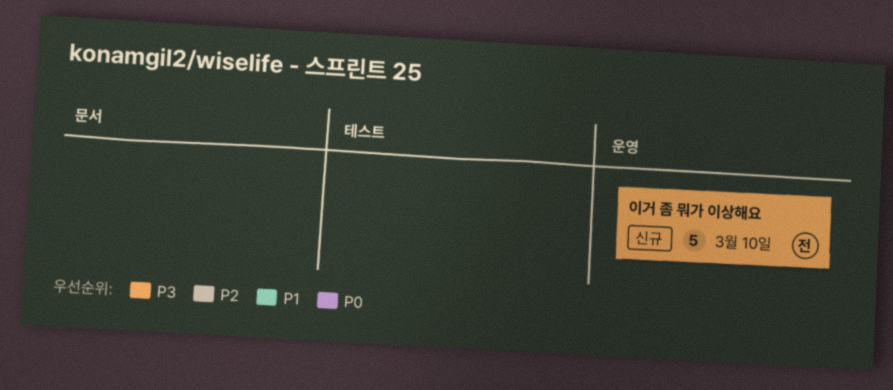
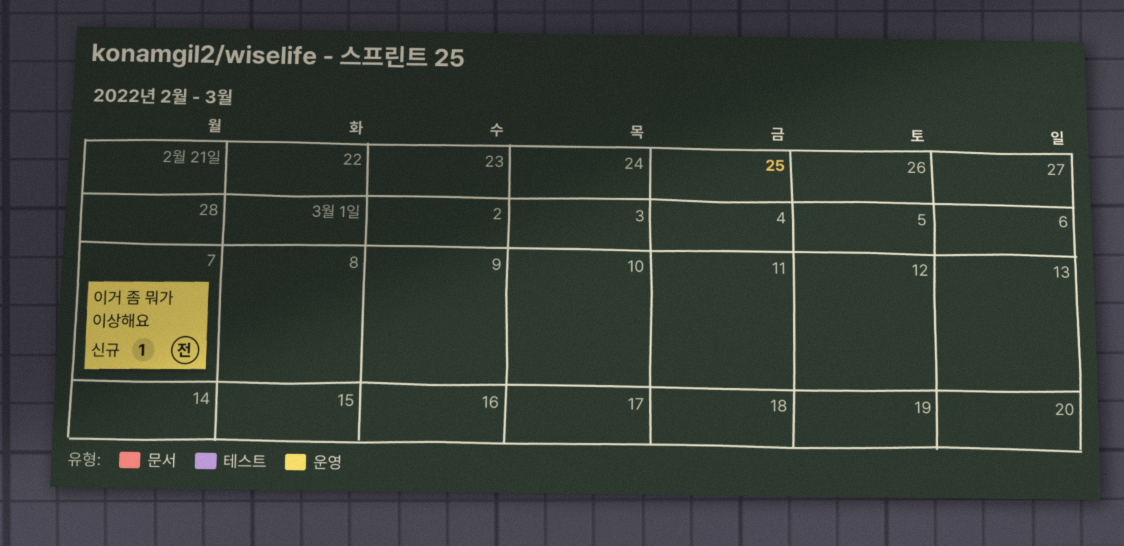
이거 좀 뭐가 이상해요, estimate: 5 -> 1
이거 좀 뭐가 이상해요, due: Mar 10 -> Mar 7

